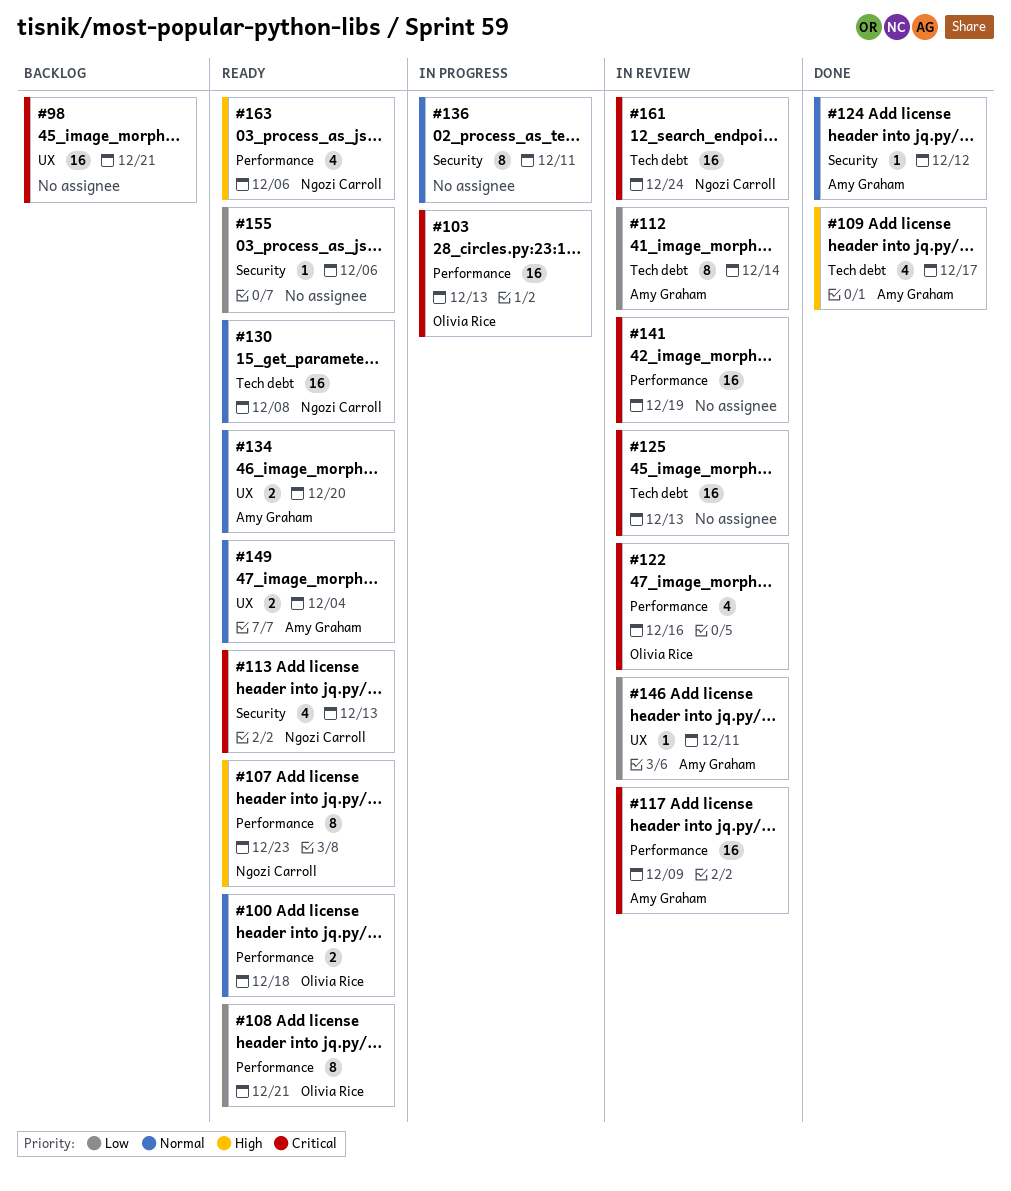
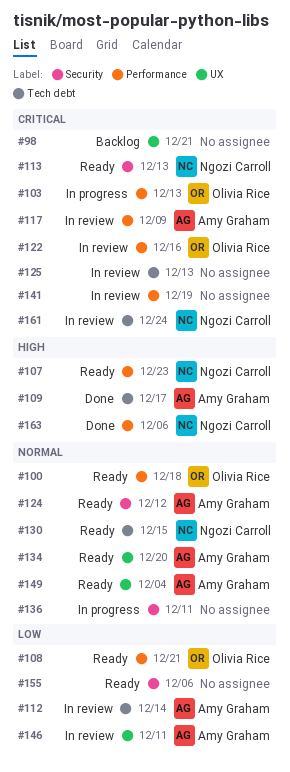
#124, status: Done -> Ready
#130, due: Dec 8 -> Dec 15
#163, status: Ready -> Done

